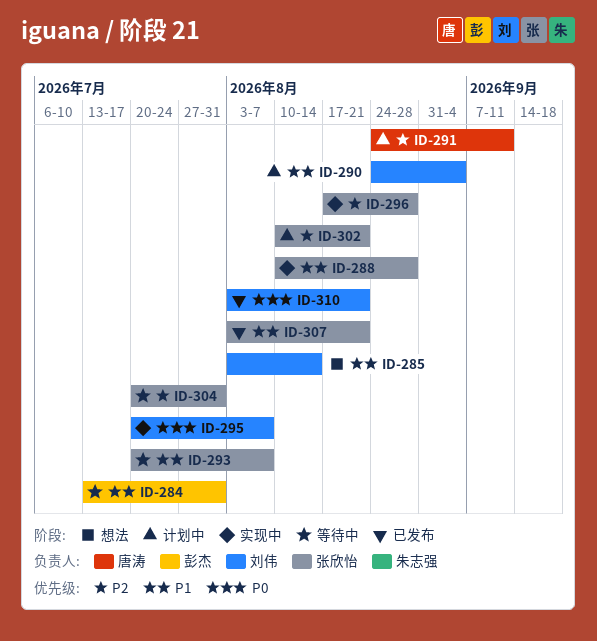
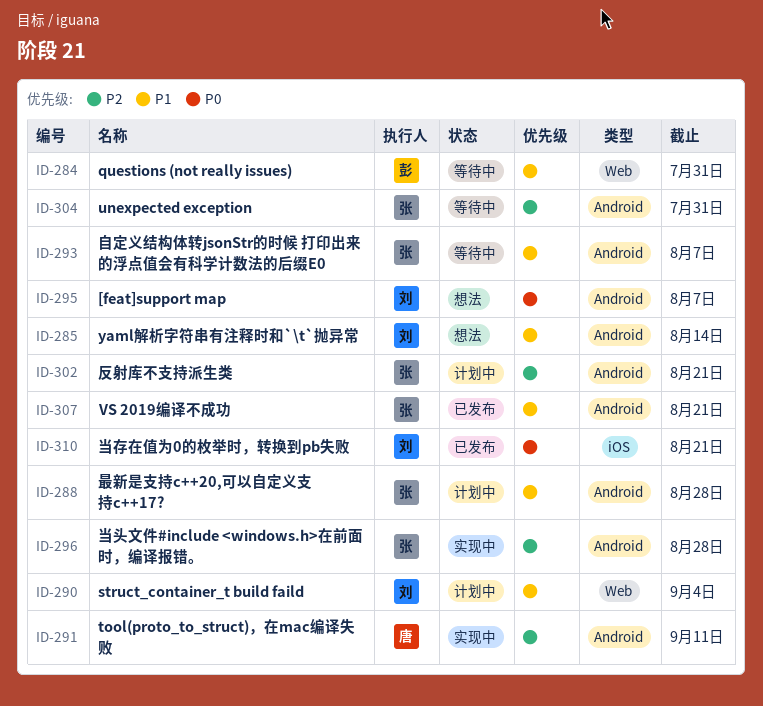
ID-288, status: 实现中 -> 计划中
ID-291, status: 计划中 -> 实现中
ID-295, status: 实现中 -> 想法

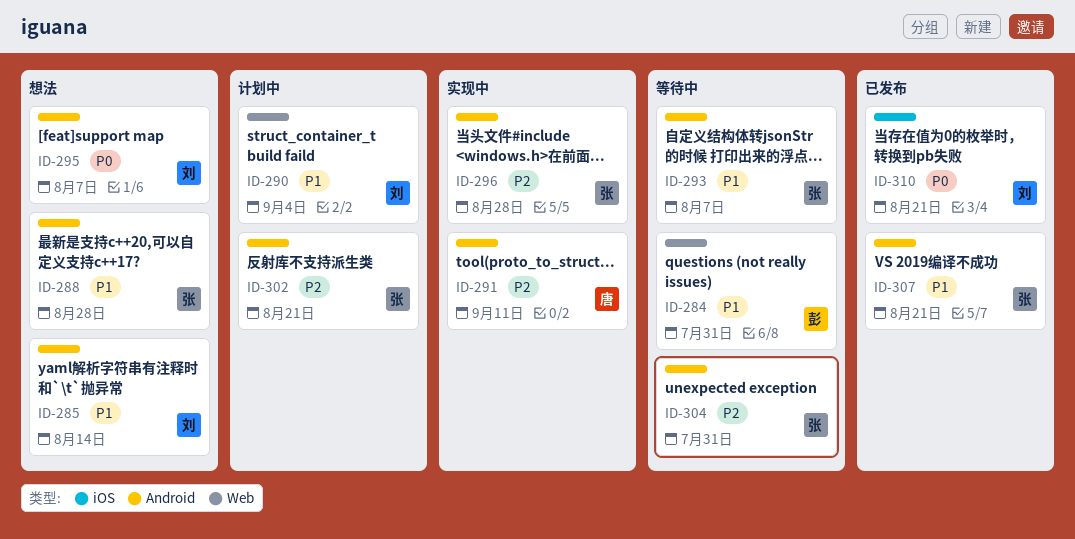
ID-288, status: 计划中 -> 想法

